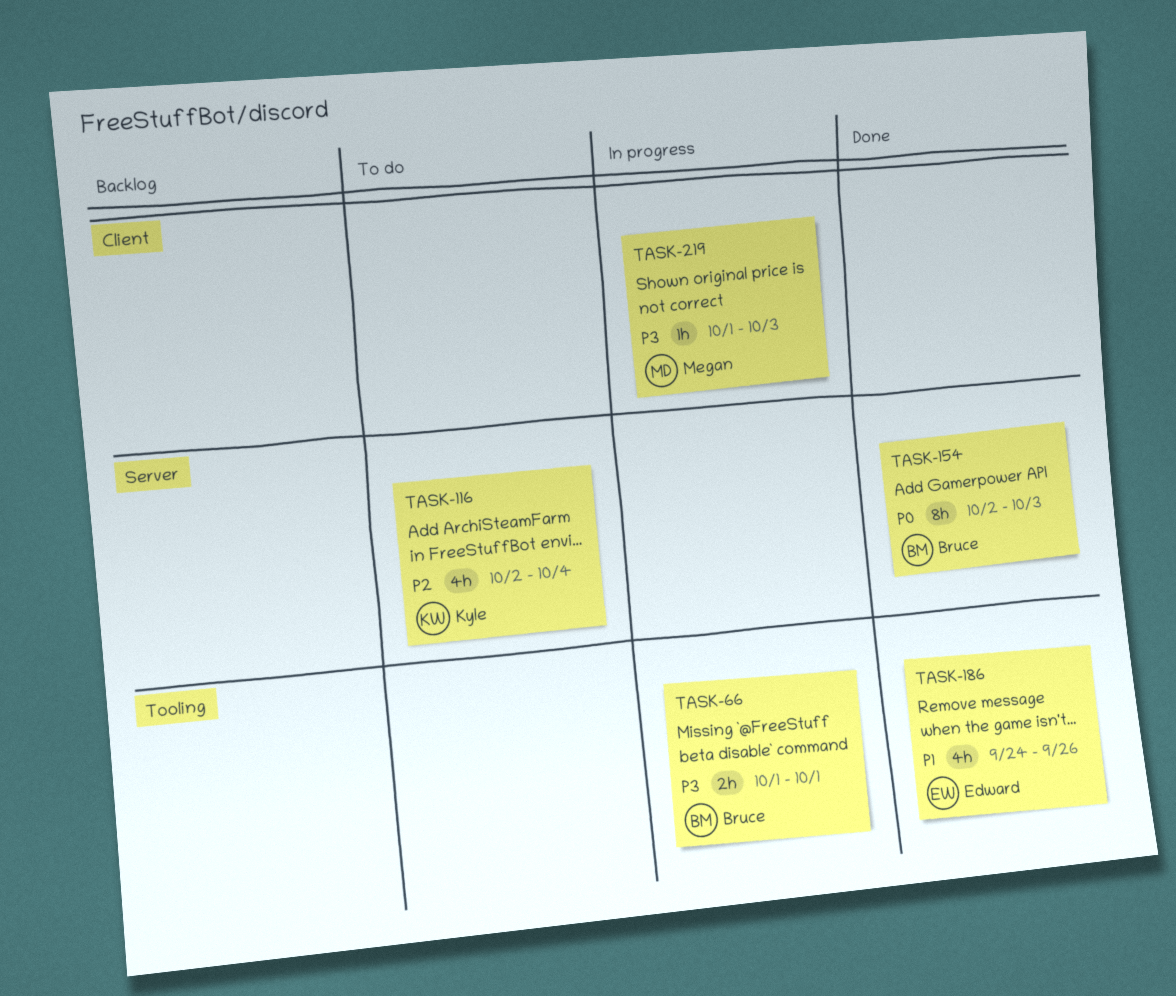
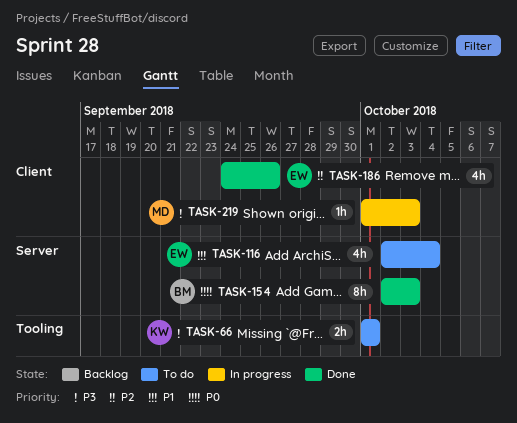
TASK-66, status: In progress -> To do
TASK-66, owner: Bruce -> Kyle
TASK-116, owner: Kyle -> Edward
TASK-116, priority: P2 -> P1
TASK-186, priority: P1 -> P2
TASK-186, label: Tooling -> Client

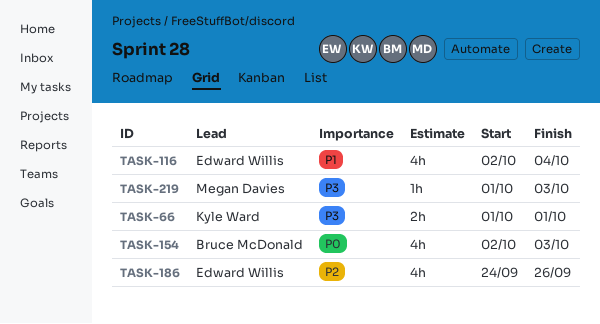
TASK-154, estimate: 8h -> 4h

